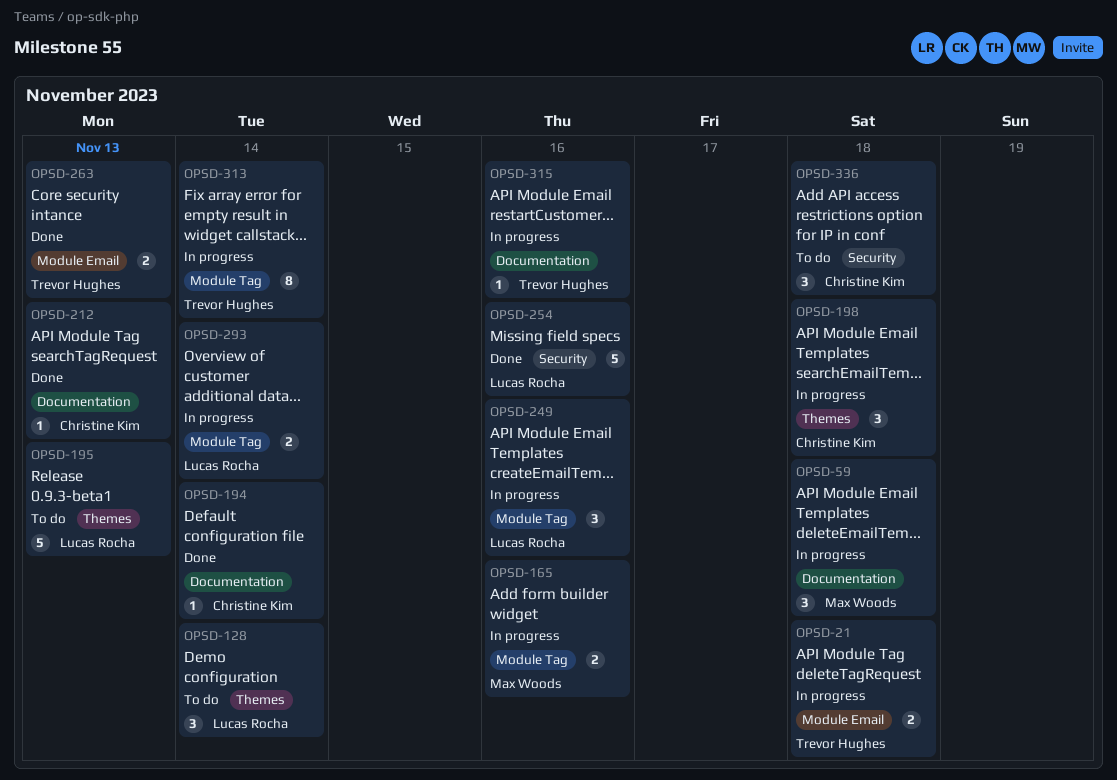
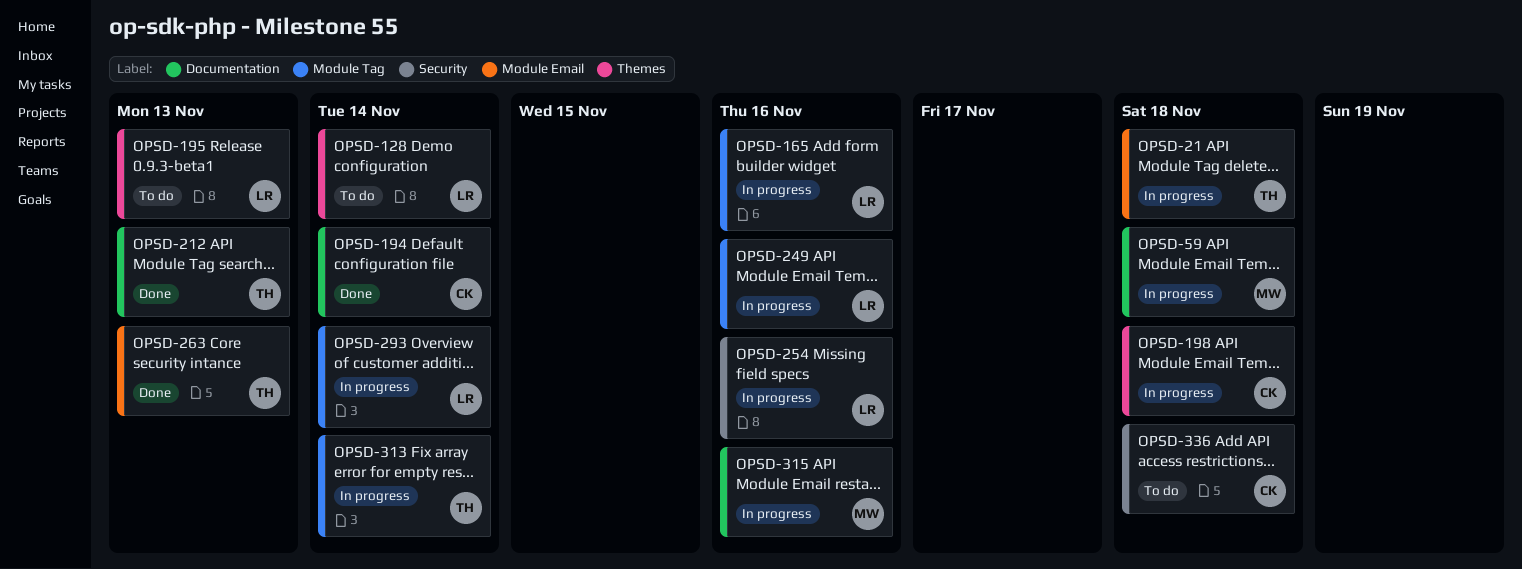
OPSD-165, owner: Max Woods -> Lucas Rocha
OPSD-212, owner: Christine Kim -> Trevor Hughes
OPSD-254, status: Done -> In progress
OPSD-315, owner: Trevor Hughes -> Max Woods

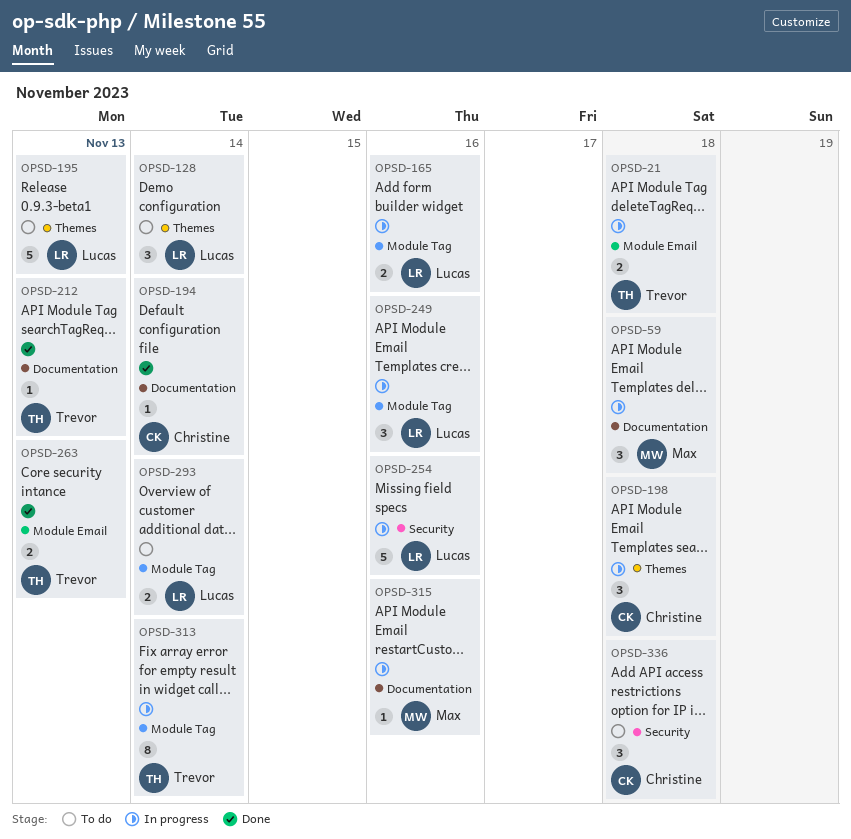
OPSD-293, status: In progress -> To do

